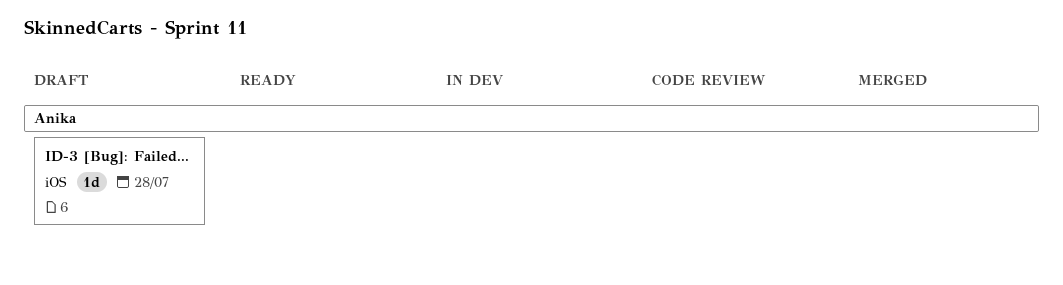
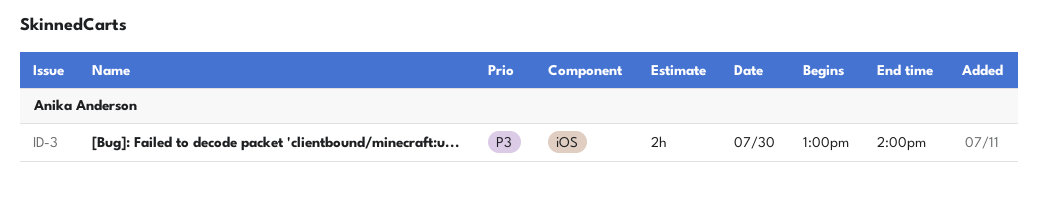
ID-3, estimate: 1d -> 2h
ID-3, day: Jul 28 -> Jul 30

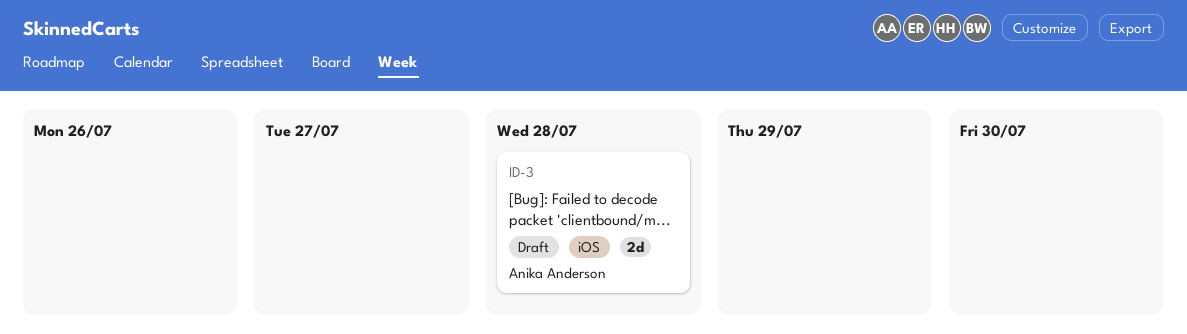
ID-3, estimate: 2h -> 2d
ID-3, day: Jul 30 -> Jul 28

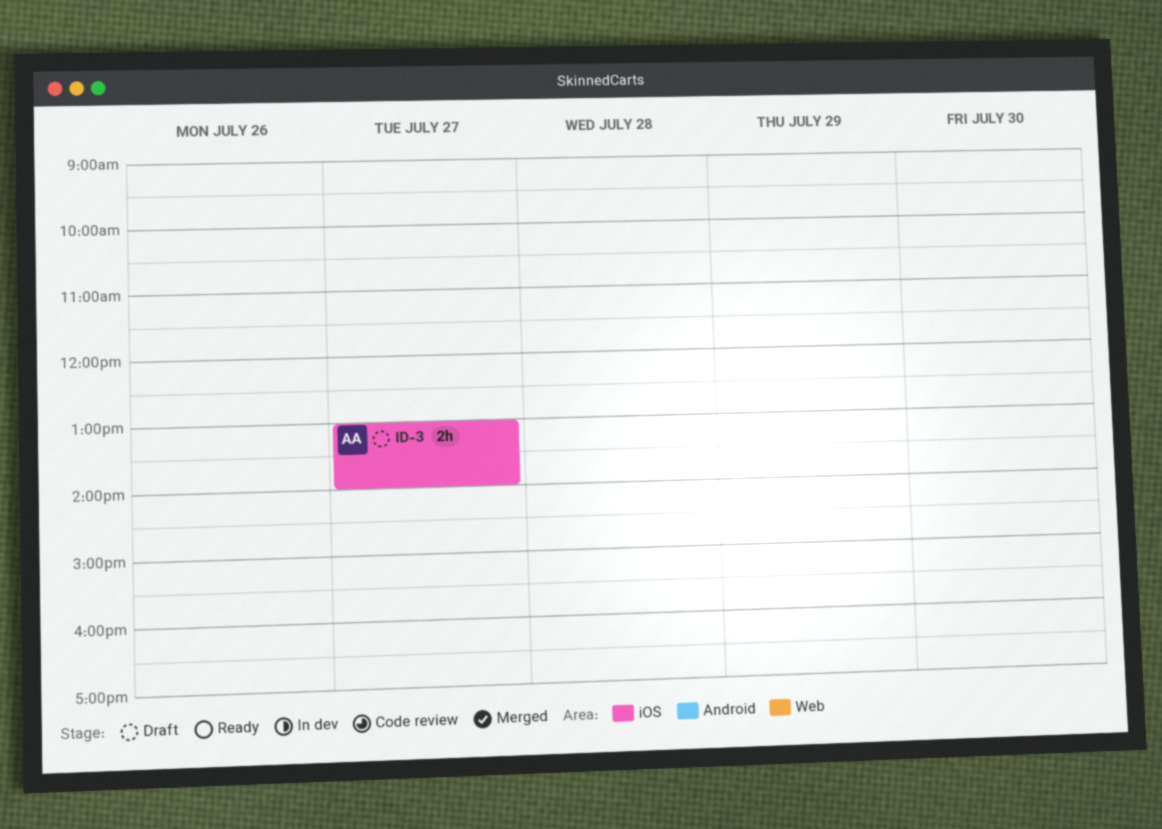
ID-3, estimate: 2d -> 2h
ID-3, day: Jul 28 -> Jul 27

